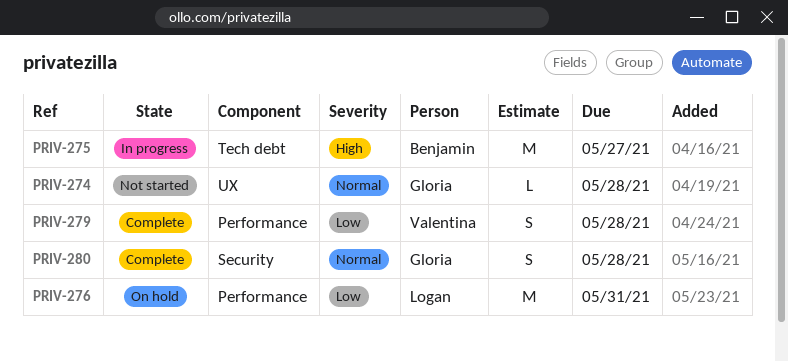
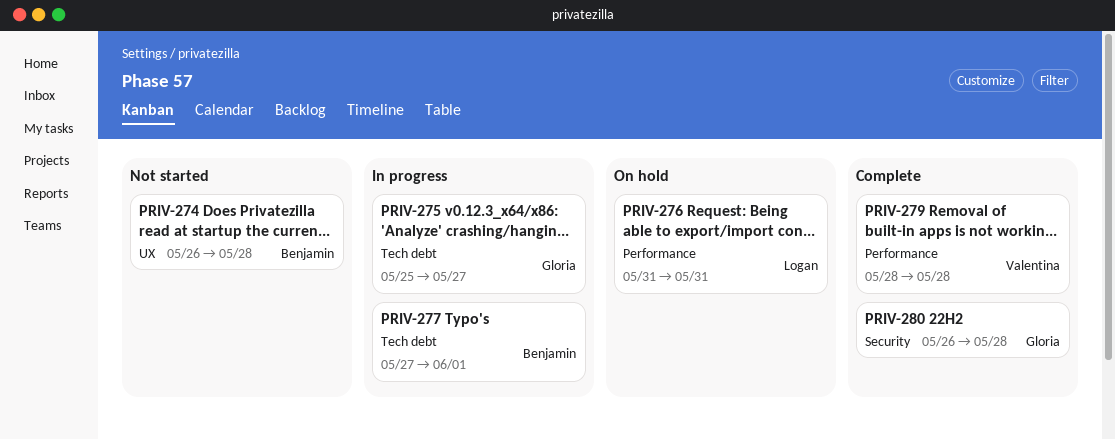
PRIV-274, owner: Gloria -> Benjamin
PRIV-275, owner: Benjamin -> Gloria
PRIV-277: none -> present

